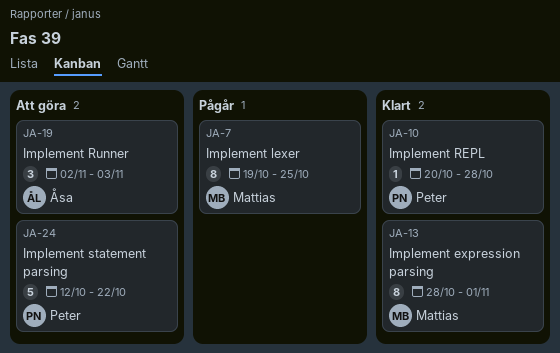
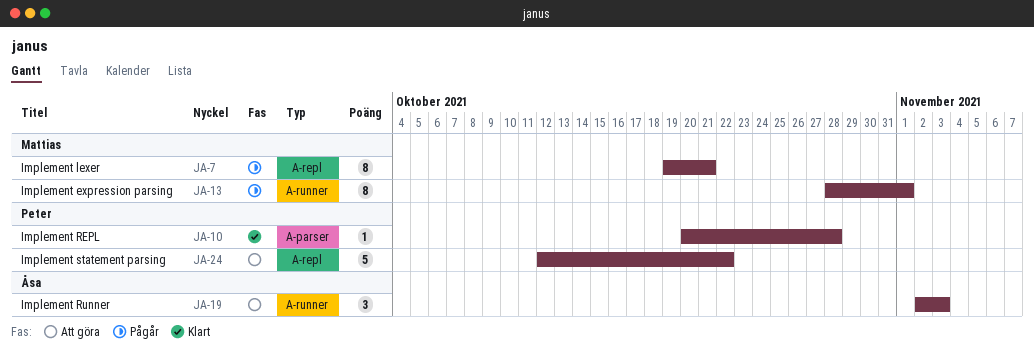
JA-7, due: Oct 25 -> Oct 21
JA-13, status: Klart -> Pågår

